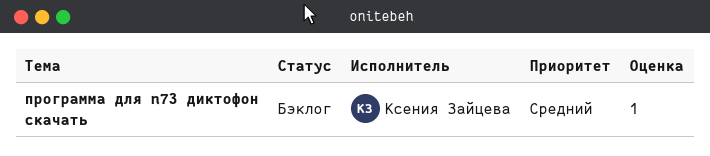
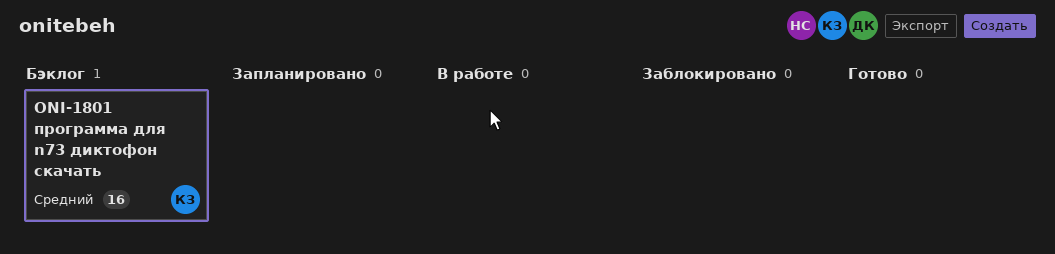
программа для n73 диктофон скачать, estimate: 1 -> 16

